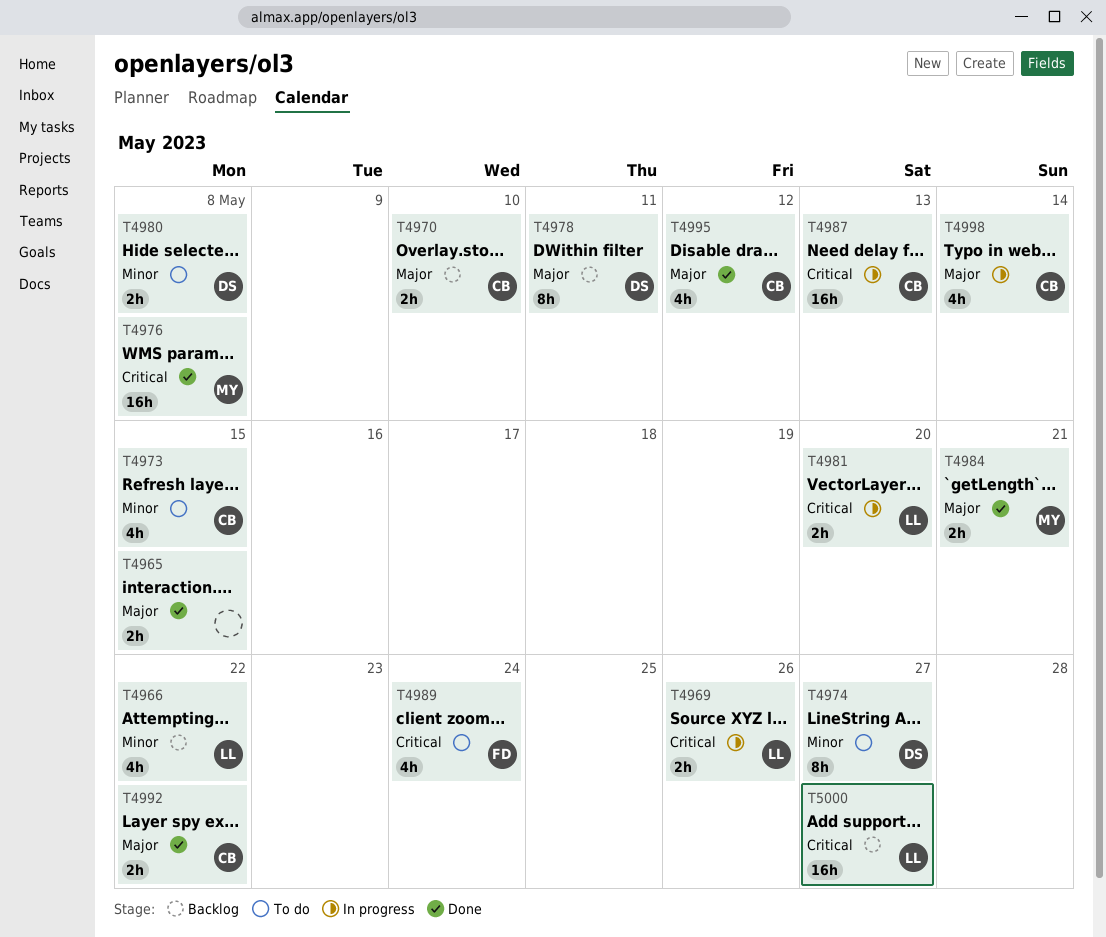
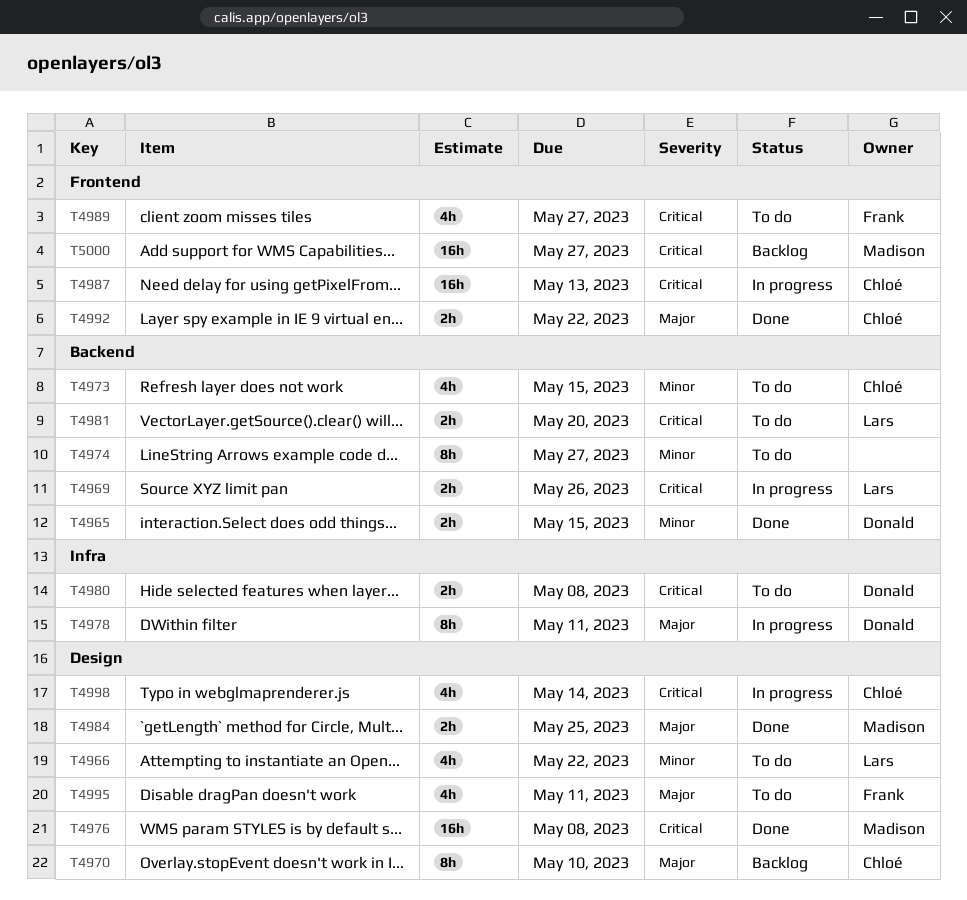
T4965, owner: none -> Donald
T4965, priority: Major -> Minor
T4966, status: Backlog -> To do
T4970, estimate: 2h -> 8h
T4974, owner: Donald -> none
T4978, status: Backlog -> In progress
T4980, priority: Minor -> Critical
T4981, status: In progress -> To do
T4984, due: May 21 -> May 25
T4989, due: May 24 -> May 27
T4995, status: Done -> To do
T4995, owner: Chloé -> Frank
T4995, due: May 12 -> May 11
T4998, priority: Major -> Critical
T5000, owner: Lars -> Madison

